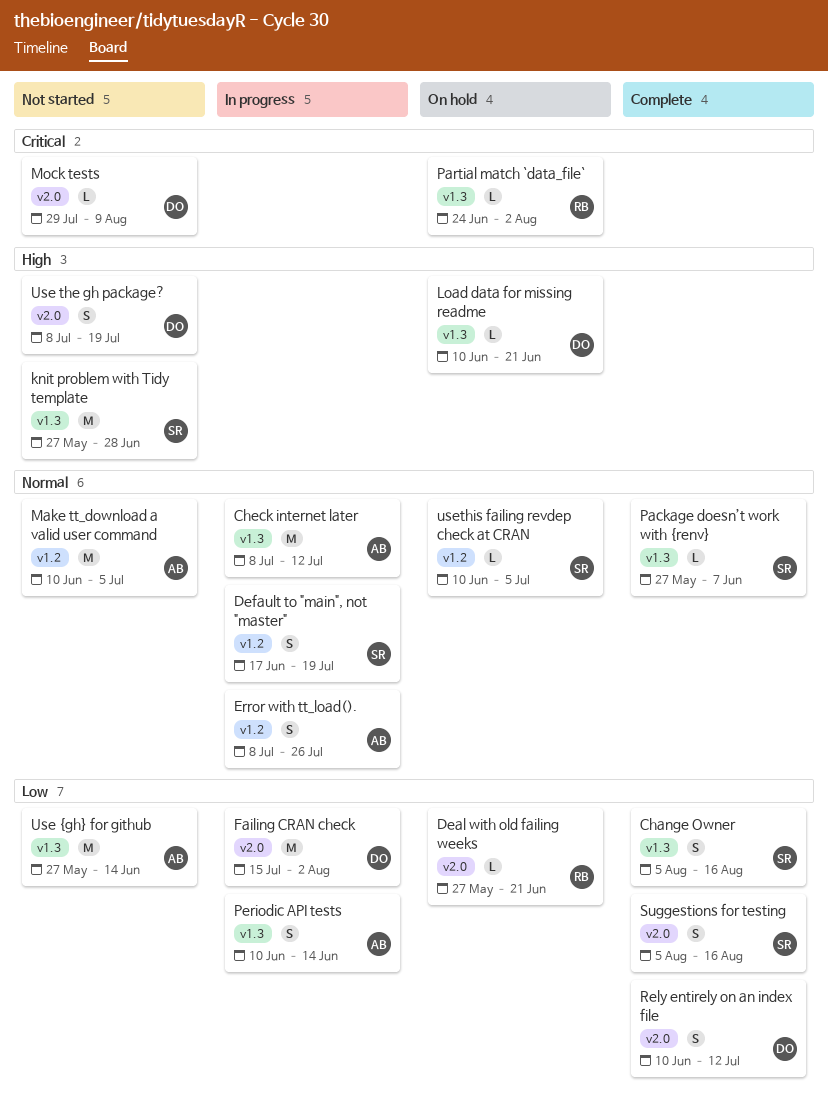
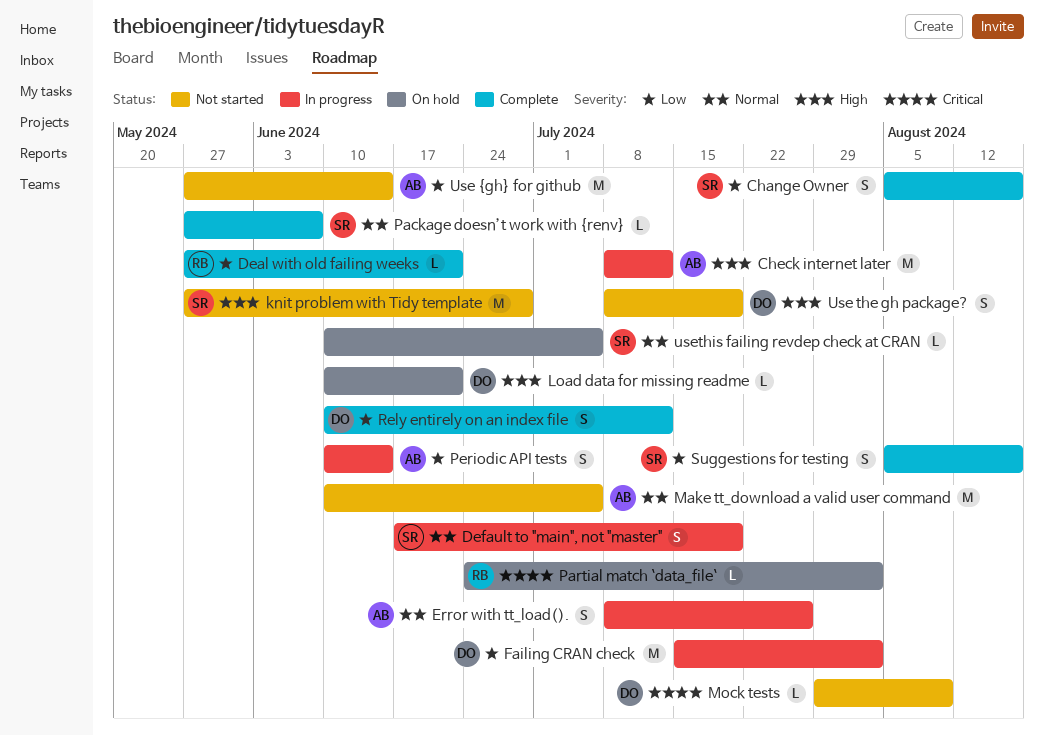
Check internet later, priority: Normal -> High
Deal with old failing weeks, status: On hold -> Complete

